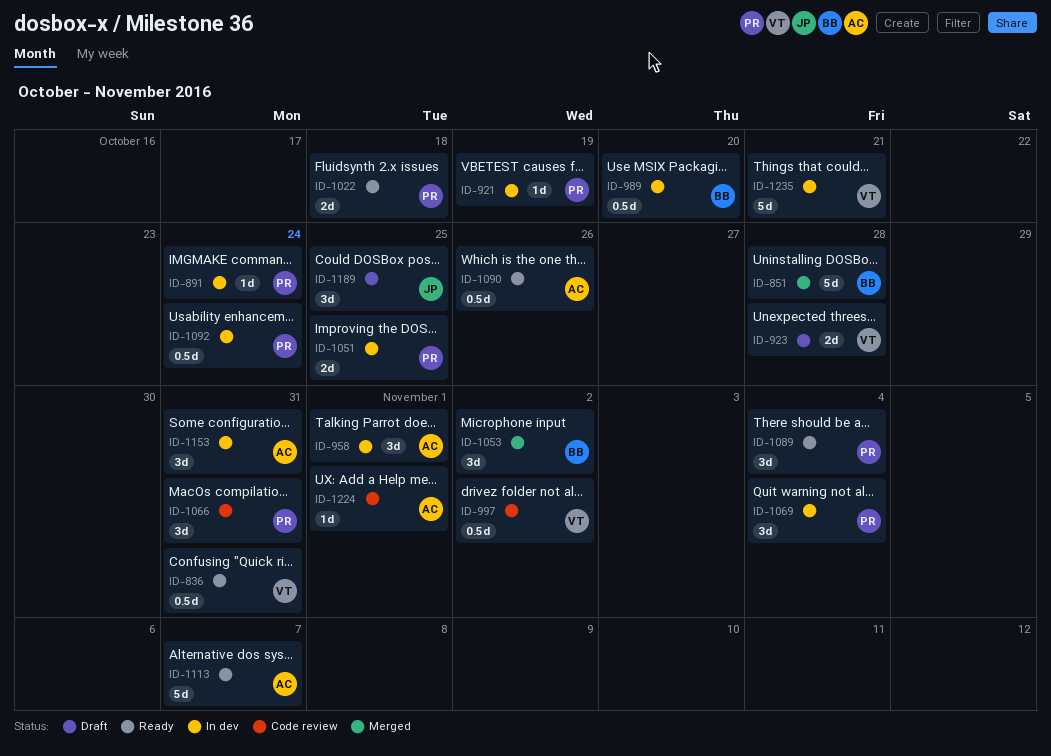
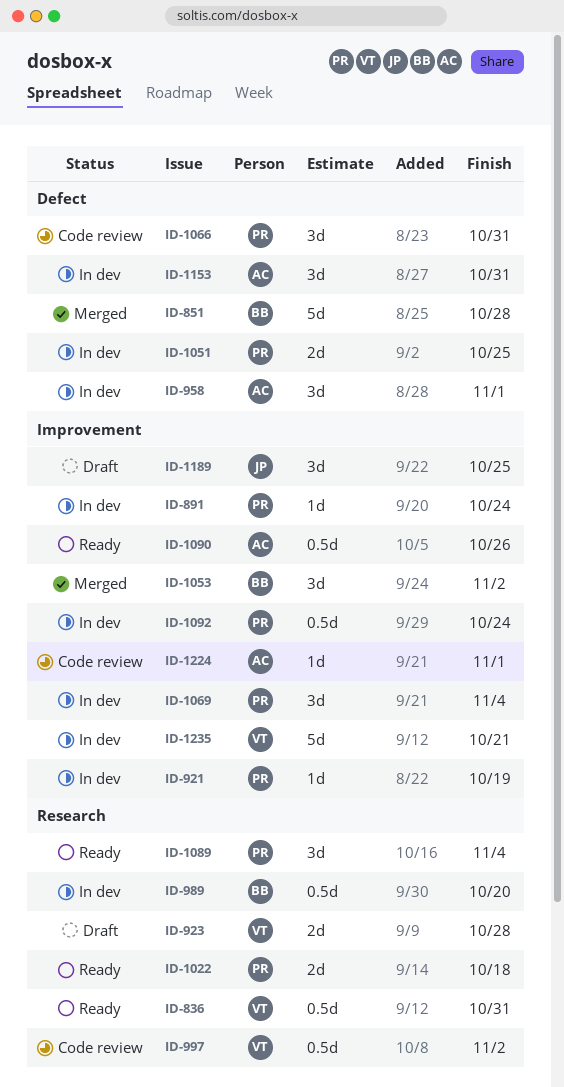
ID-1113: present -> none

